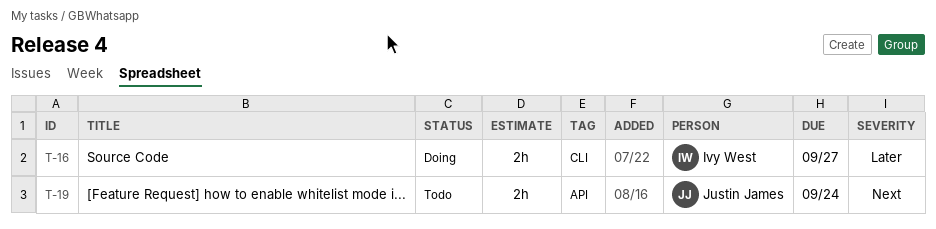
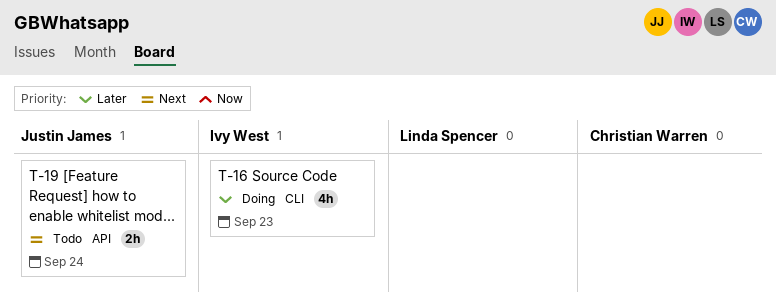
T-16, estimate: 2h -> 4h
T-16, due: Sep 27 -> Sep 23

